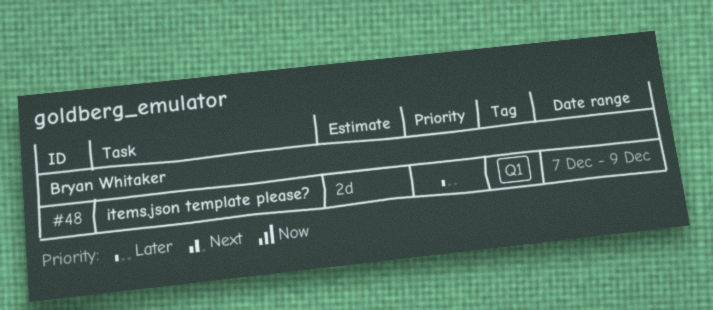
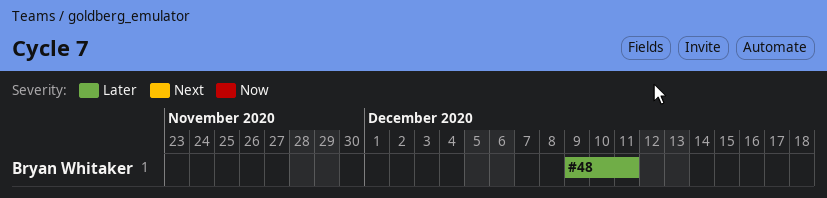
#48, start: Dec 7 -> Dec 9
#48, due: Dec 9 -> Dec 11

